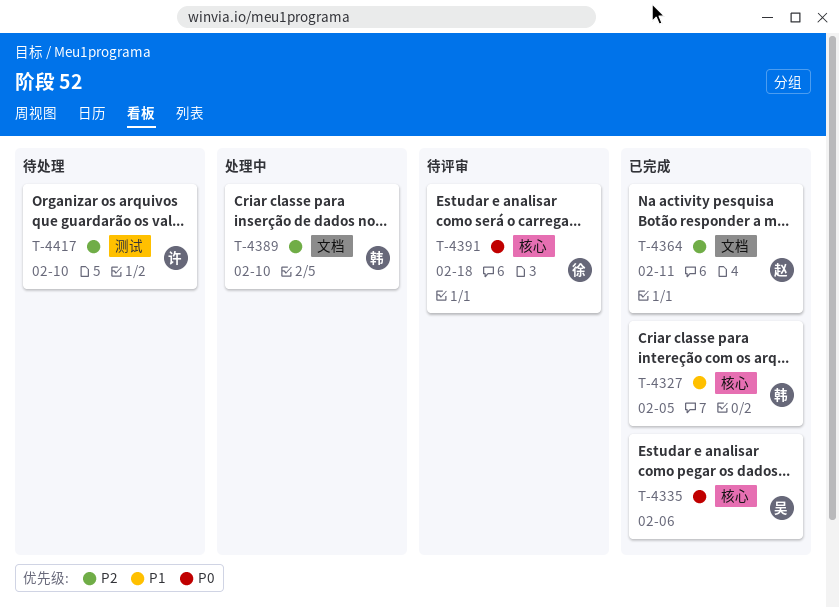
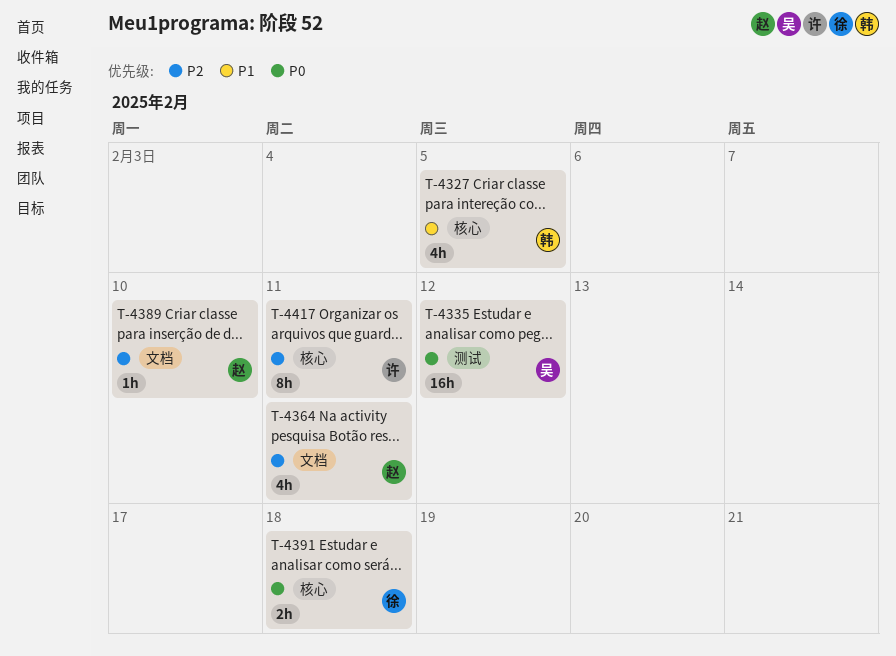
T-4335, label: 核心 -> 测试
T-4335, due: Feb 6 -> Feb 12
T-4389, owner: 韩 -> 赵
T-4417, label: 测试 -> 核心
T-4417, due: Feb 10 -> Feb 11

